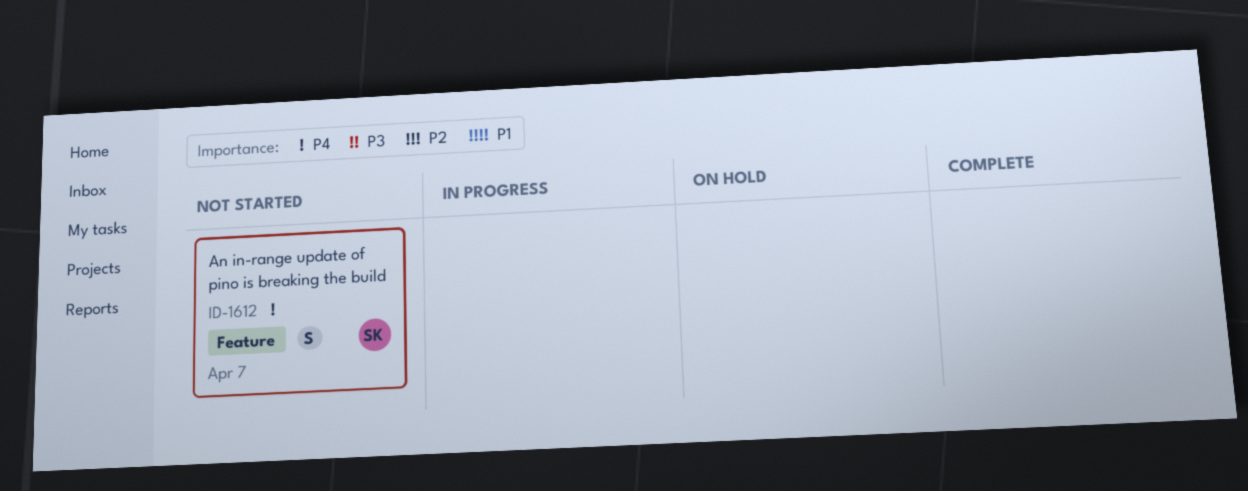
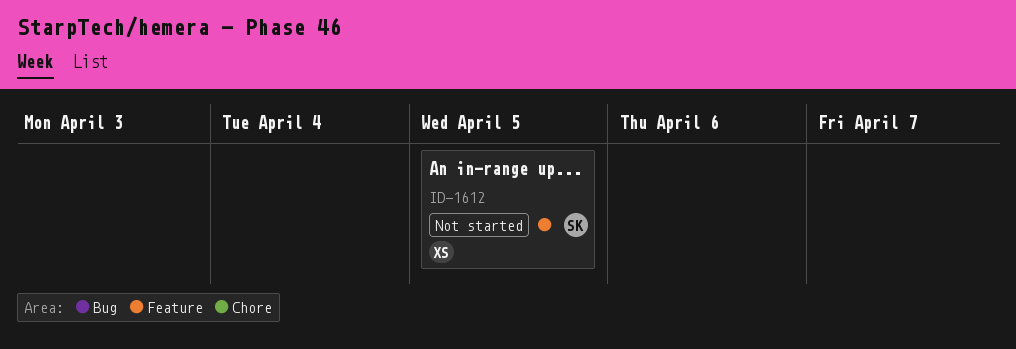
ID-1612, estimate: S -> XS
ID-1612, due: Apr 7 -> Apr 5

